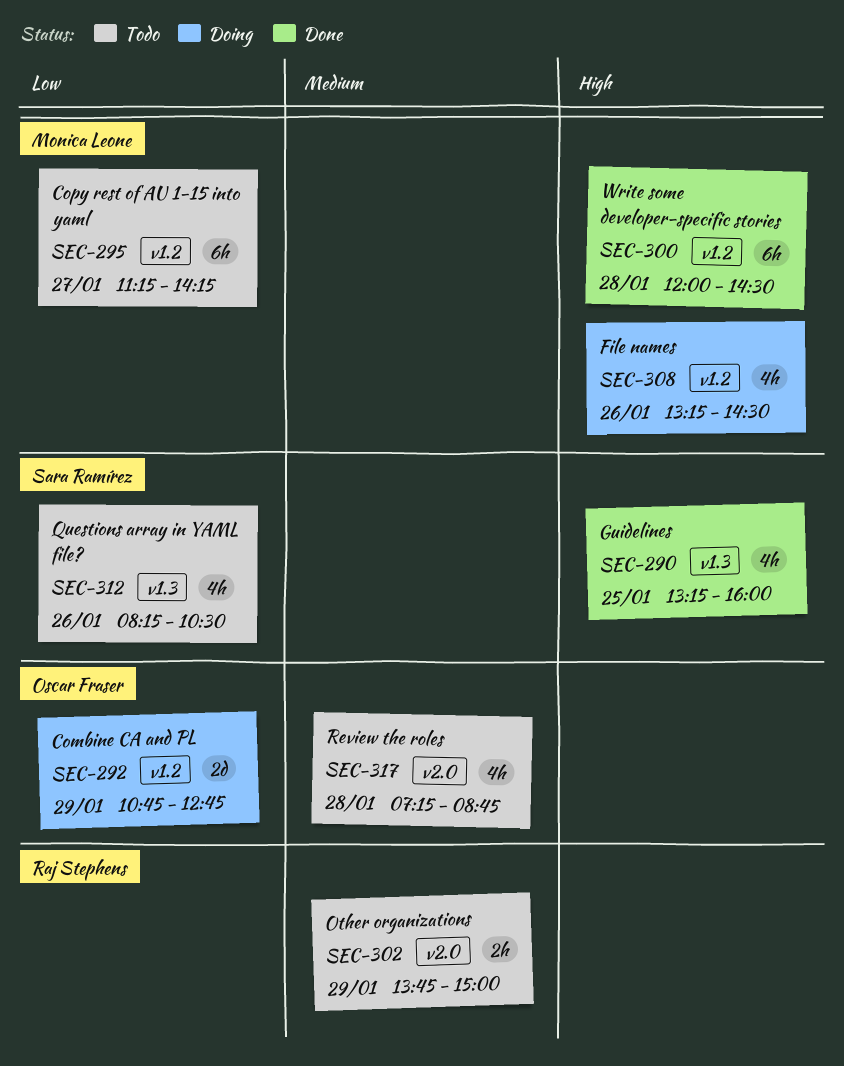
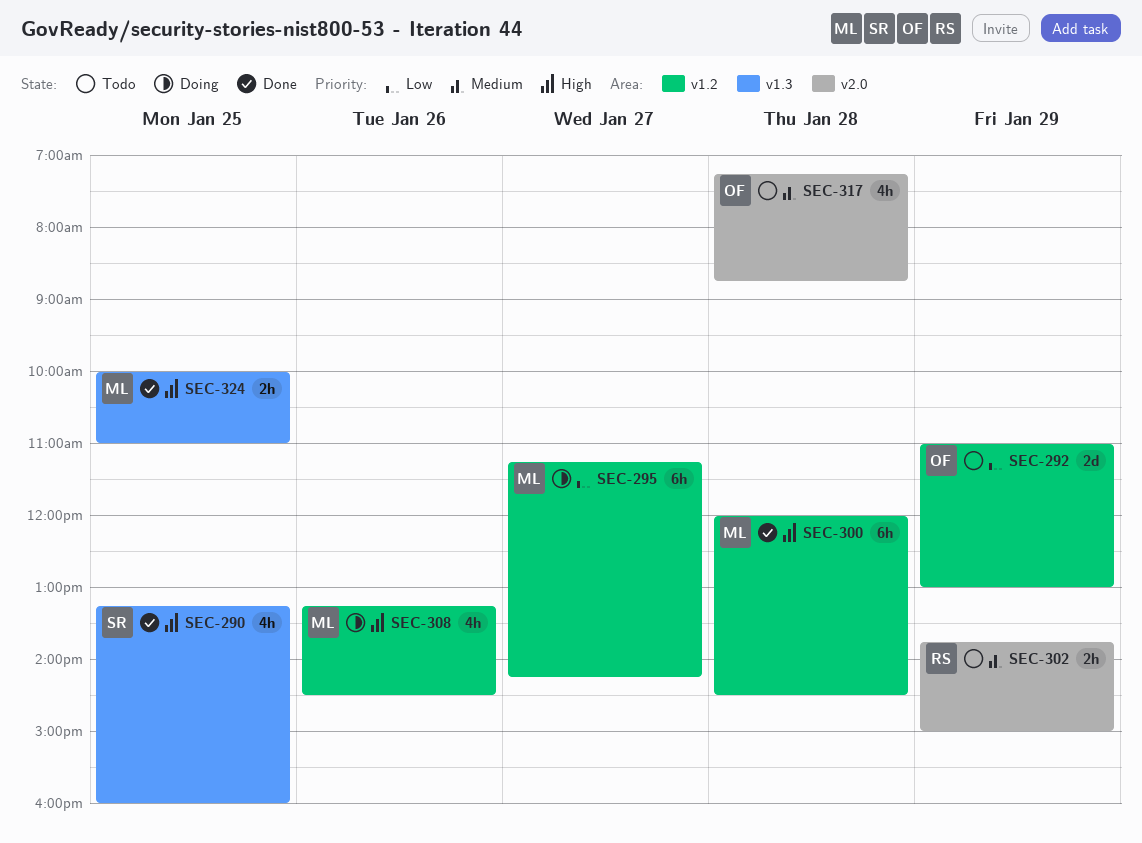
SEC-292, status: Doing -> Todo
SEC-292, begins: 10:45 -> 11:00
SEC-292, ends: 12:45 -> 13:00
SEC-295, status: Todo -> Doing
SEC-312: present -> none
SEC-324: none -> present

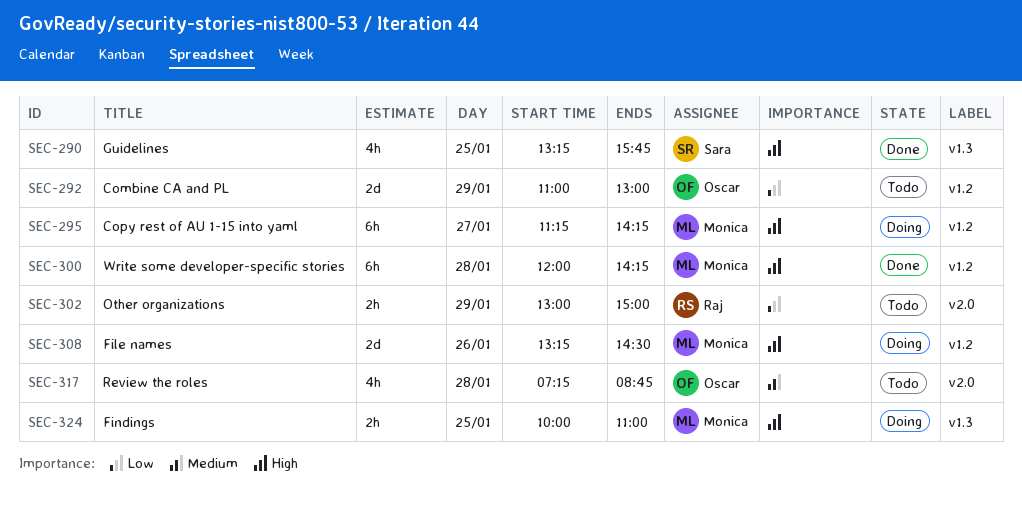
SEC-290, ends: 16:00 -> 15:45
SEC-295, priority: Low -> High
SEC-300, ends: 14:30 -> 14:15
SEC-302, priority: Medium -> Low
SEC-302, begins: 13:45 -> 13:00
SEC-308, estimate: 4h -> 2d
SEC-324, status: Done -> Doing

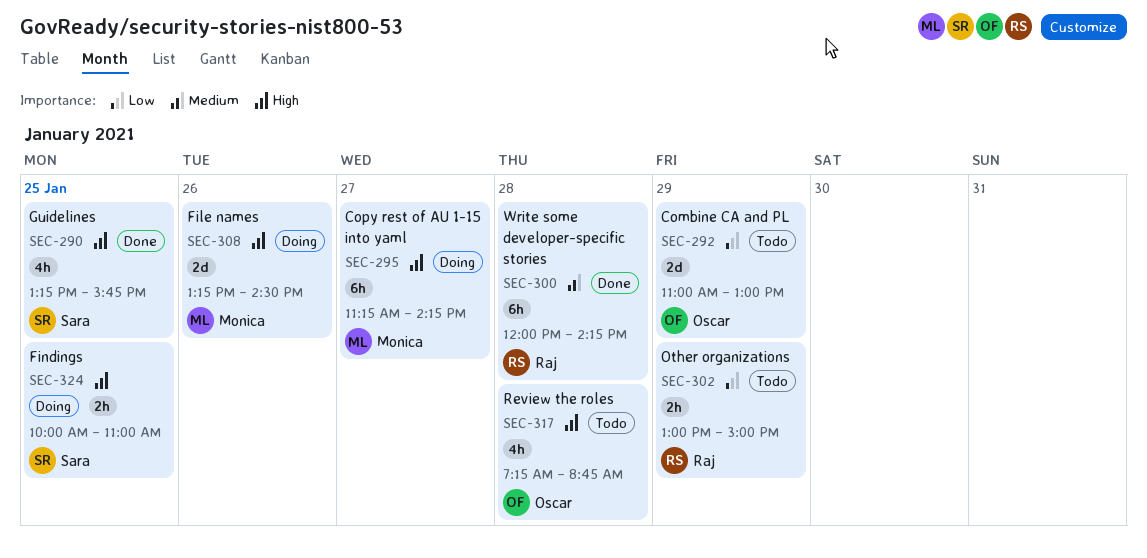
SEC-300, owner: Monica -> Raj
SEC-300, priority: High -> Medium
SEC-317, priority: Medium -> High
SEC-324, owner: Monica -> Sara

